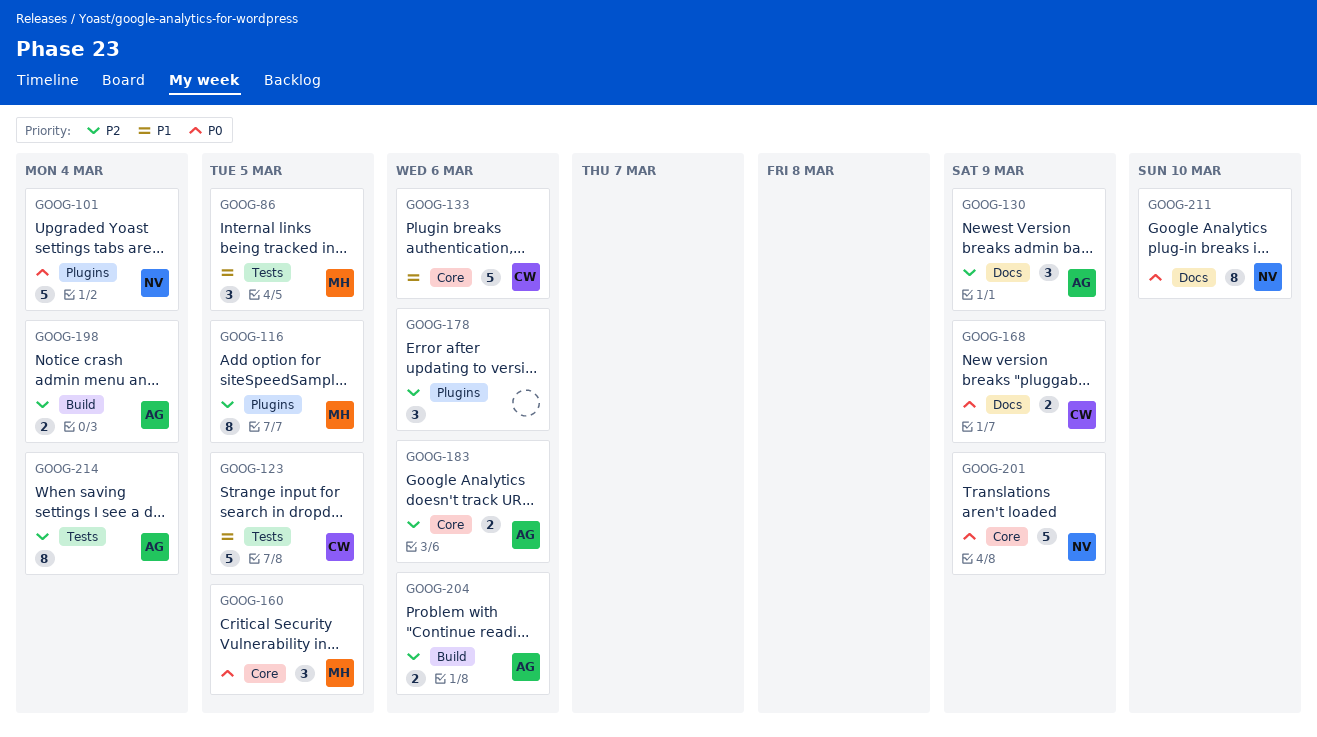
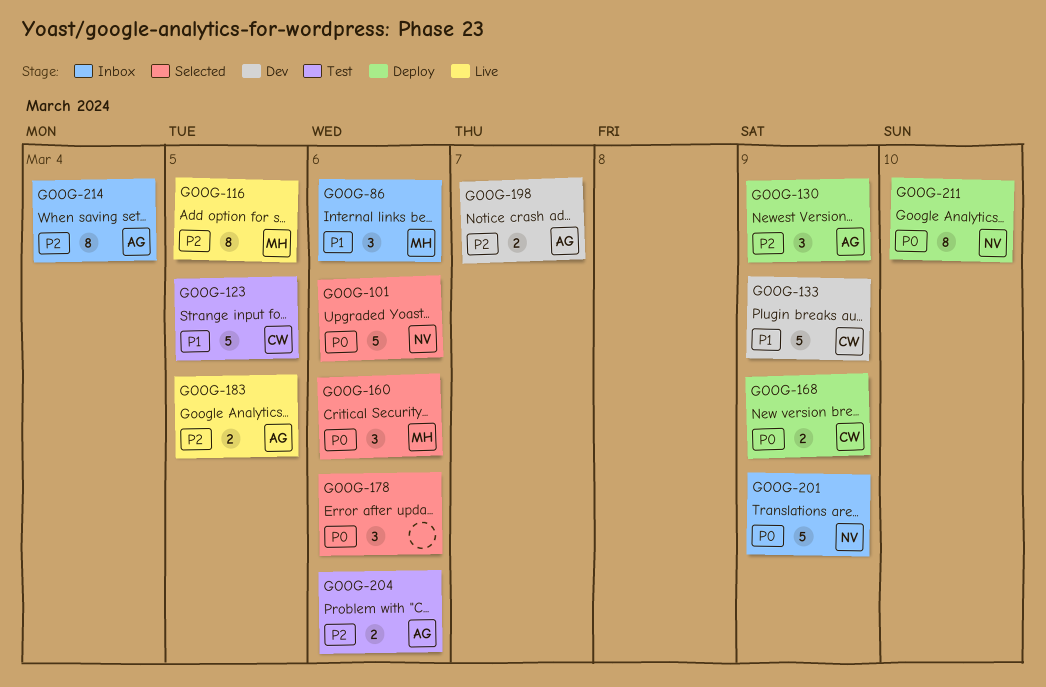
GOOG-86, due: Mar 5 -> Mar 6
GOOG-101, due: Mar 4 -> Mar 6
GOOG-133, due: Mar 6 -> Mar 9
GOOG-160, due: Mar 5 -> Mar 6
GOOG-178, priority: P2 -> P0
GOOG-183, due: Mar 6 -> Mar 5
GOOG-198, due: Mar 4 -> Mar 7

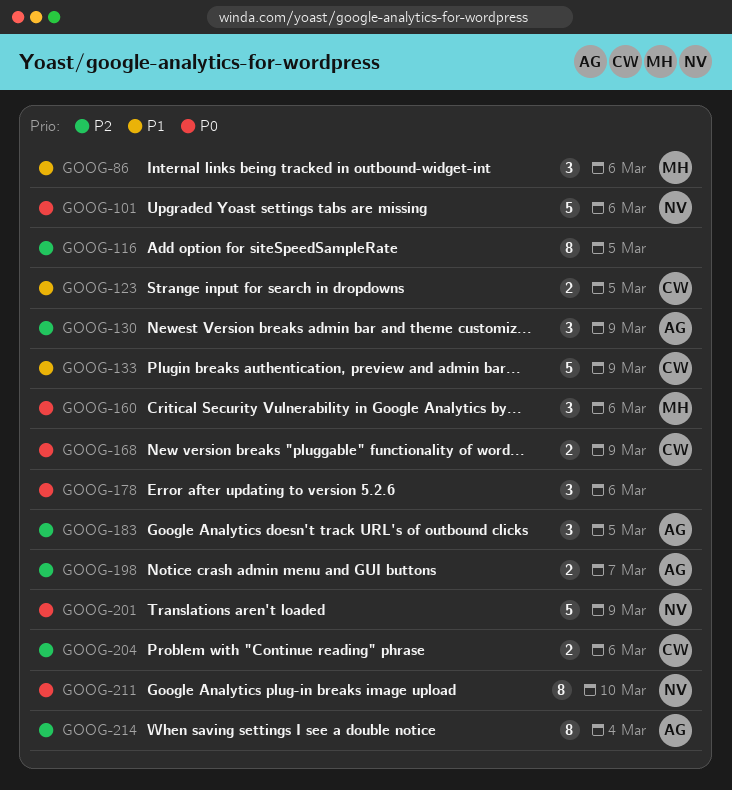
GOOG-116, owner: MH -> none
GOOG-123, estimate: 5 -> 2
GOOG-183, estimate: 2 -> 3
GOOG-204, owner: AG -> CW

